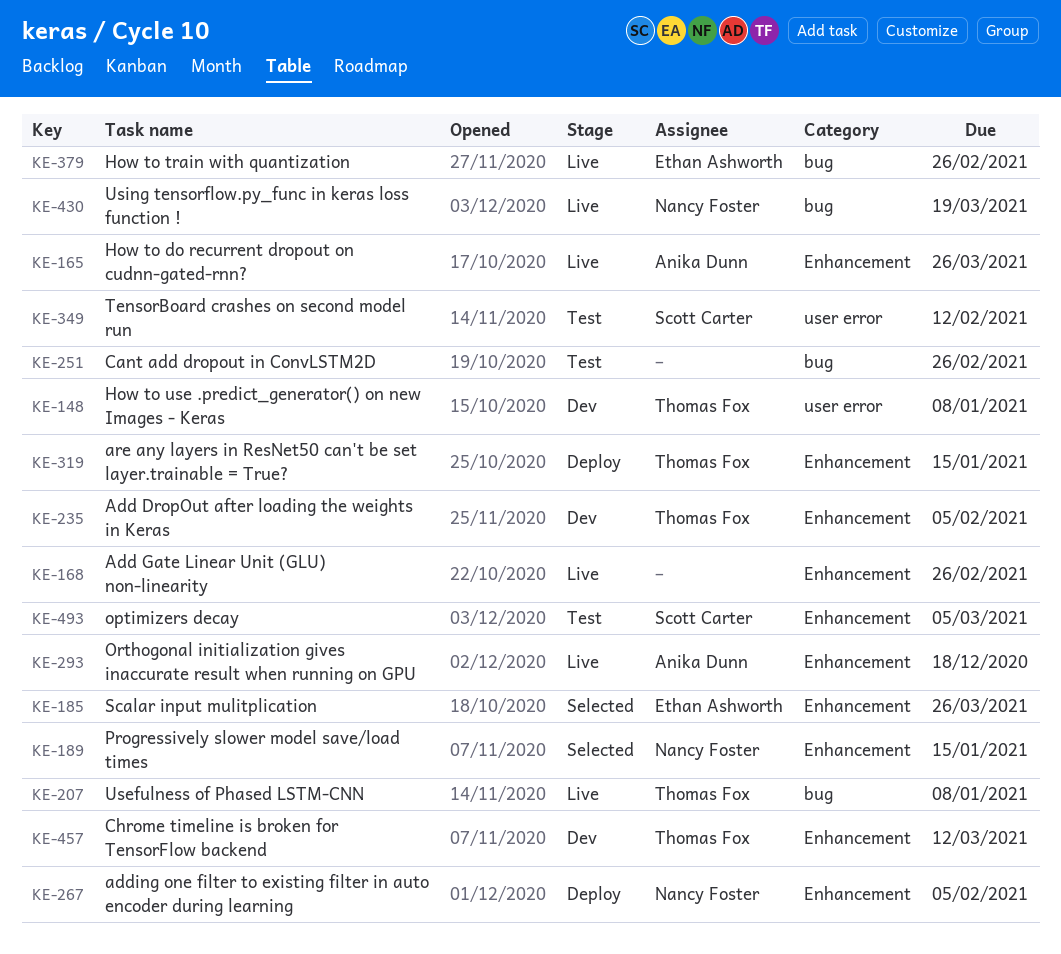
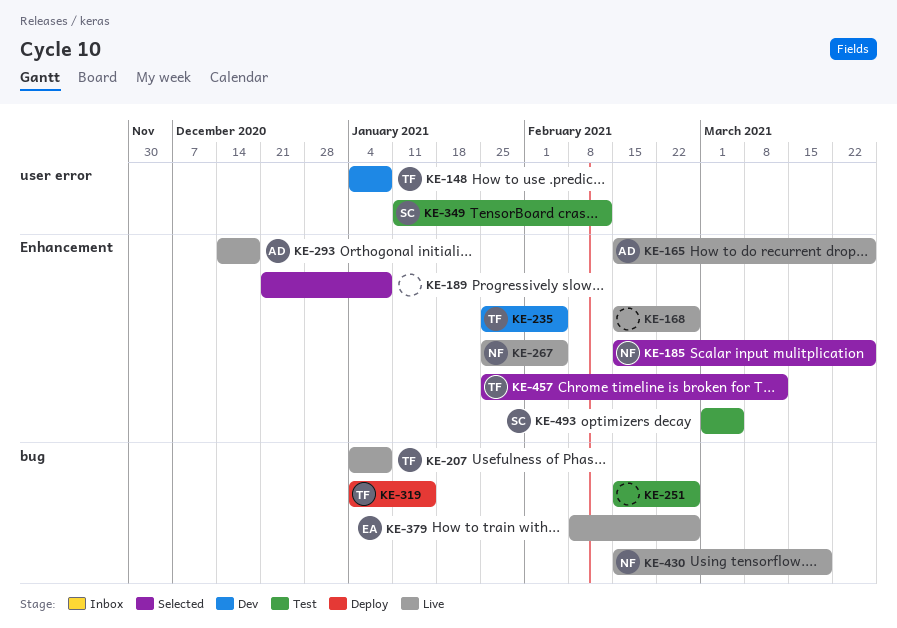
KE-185, owner: Ethan Ashworth -> Nancy Foster
KE-189, owner: Nancy Foster -> none
KE-189, due: Jan 15 -> Jan 8
KE-267, status: Deploy -> Live
KE-319, label: Enhancement -> bug
KE-457, status: Dev -> Selected

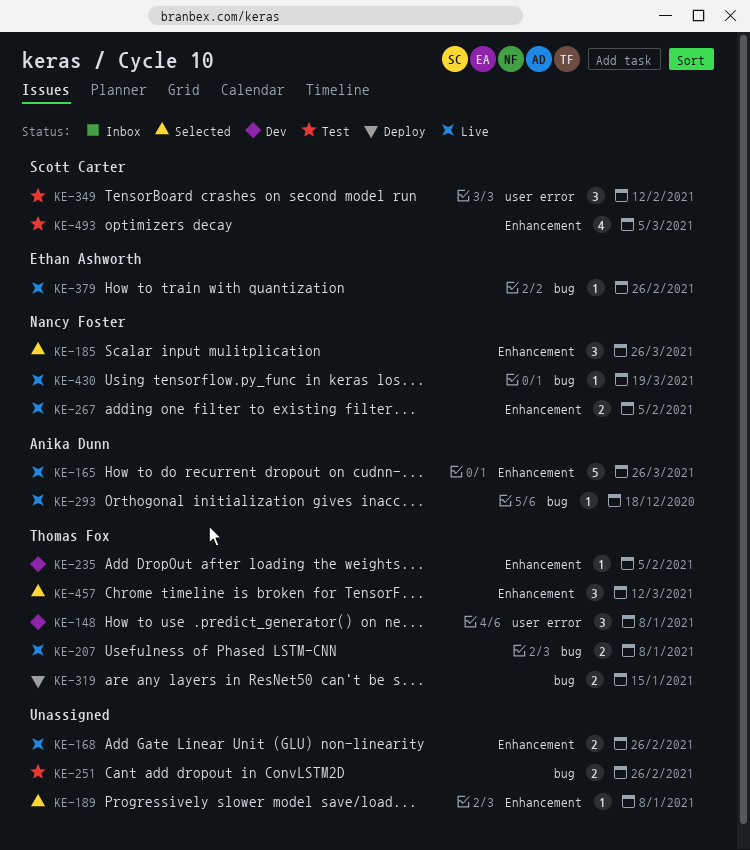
KE-293, label: Enhancement -> bug

